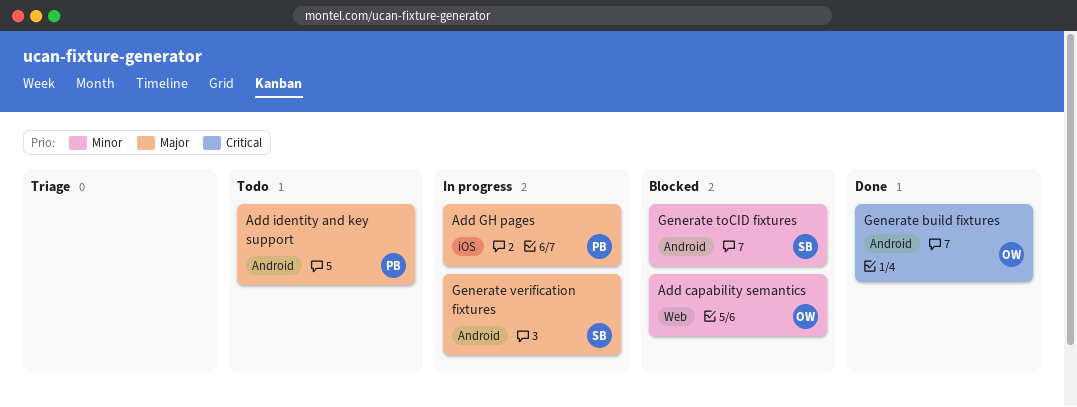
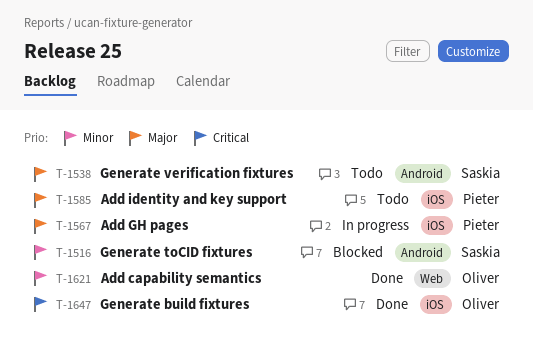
Add capability semantics, status: Blocked -> Done
Add identity and key support, label: Android -> iOS
Generate build fixtures, label: Android -> iOS
Generate verification fixtures, status: In progress -> Todo

